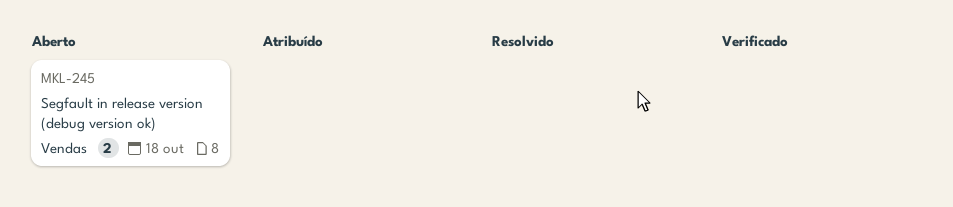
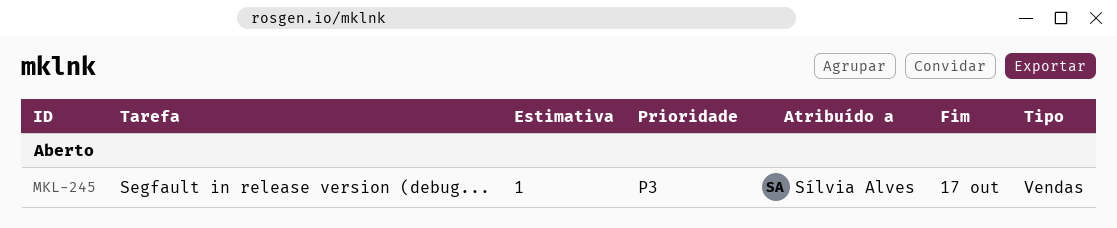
MKL-245, estimate: 2 -> 1
MKL-245, due: Oct 18 -> Oct 17

